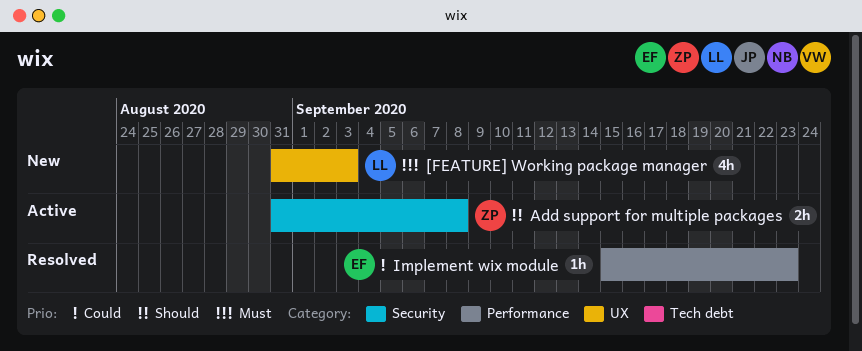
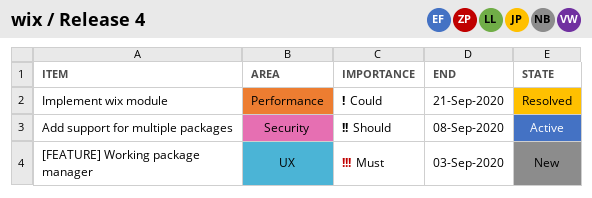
Implement wix module, due: Sep 23 -> Sep 21

